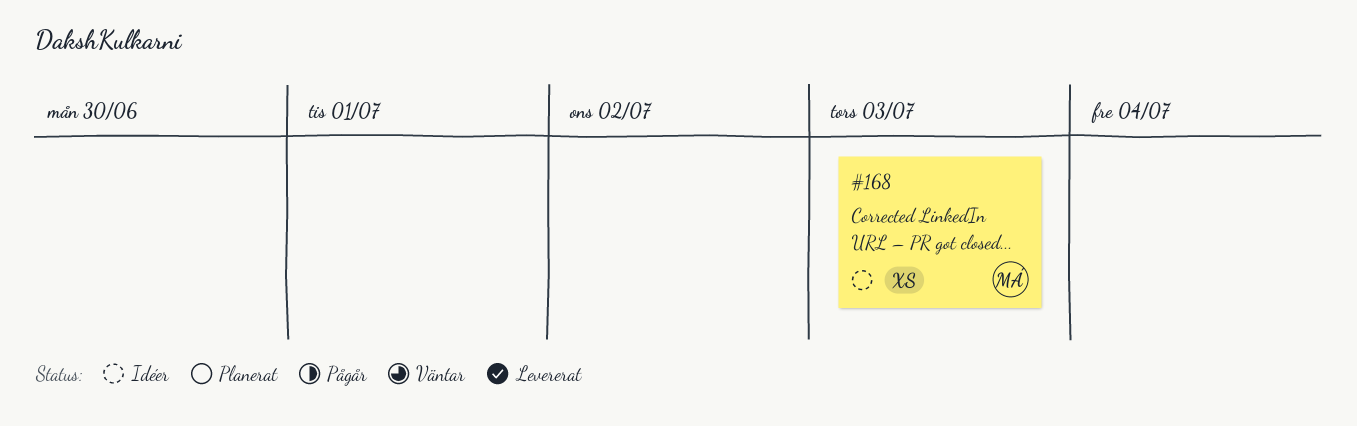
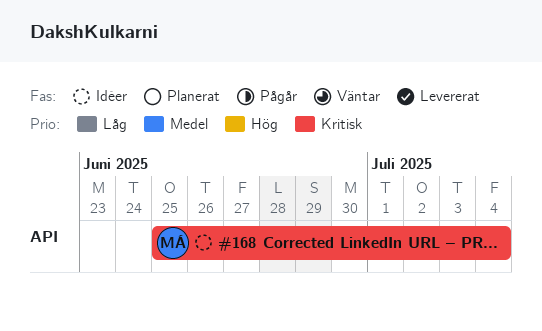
#168, due: Jul 3 -> Jul 4

